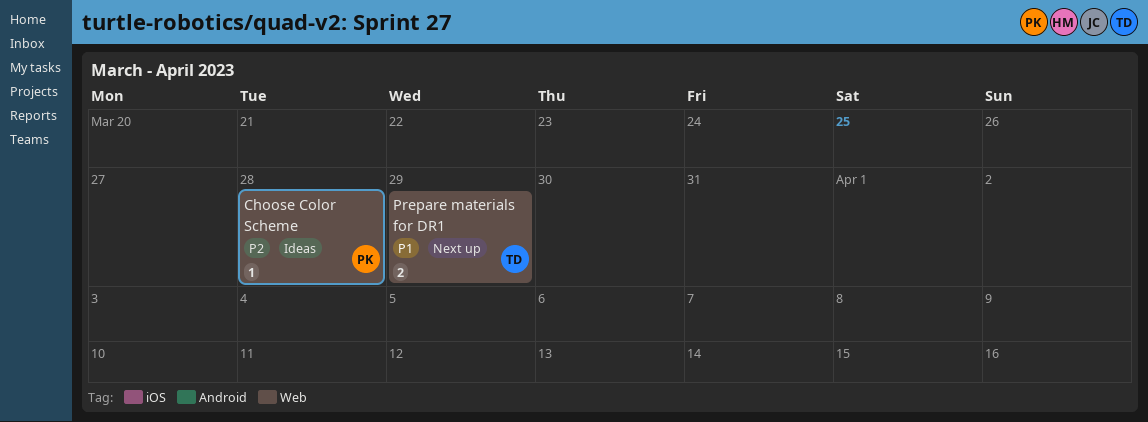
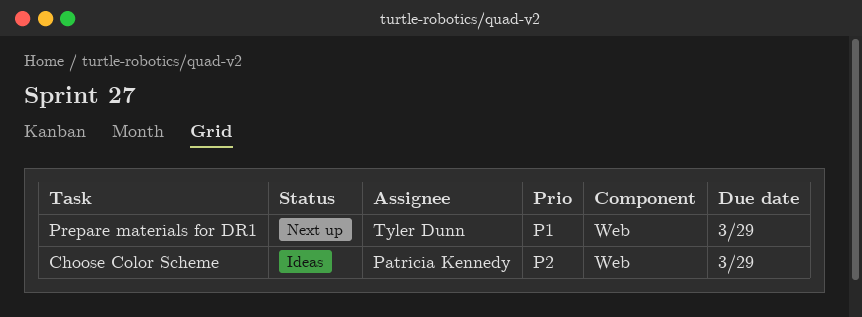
Choose Color Scheme, due: Mar 28 -> Mar 29

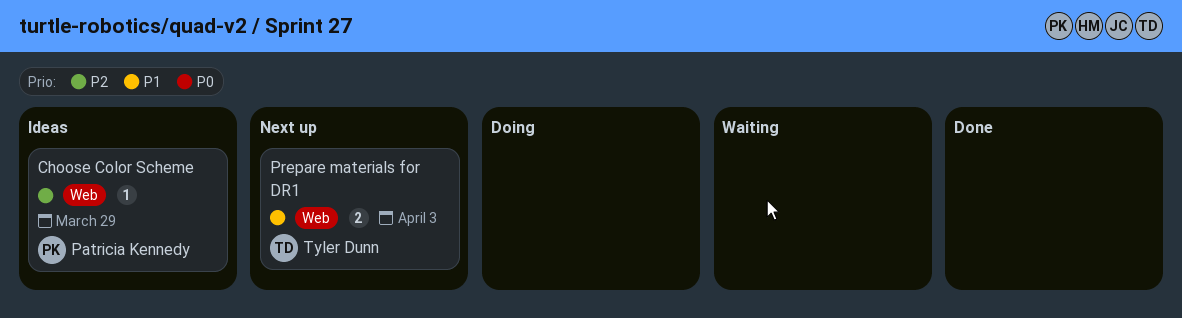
Prepare materials for DR1, due: Mar 29 -> Apr 3

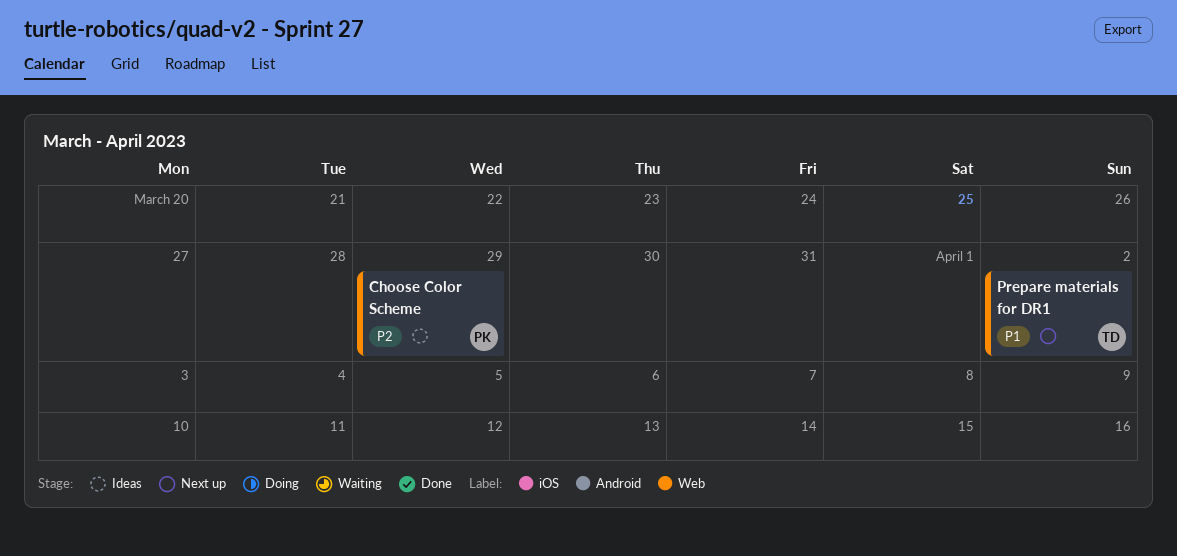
Prepare materials for DR1, due: Apr 3 -> Apr 2

